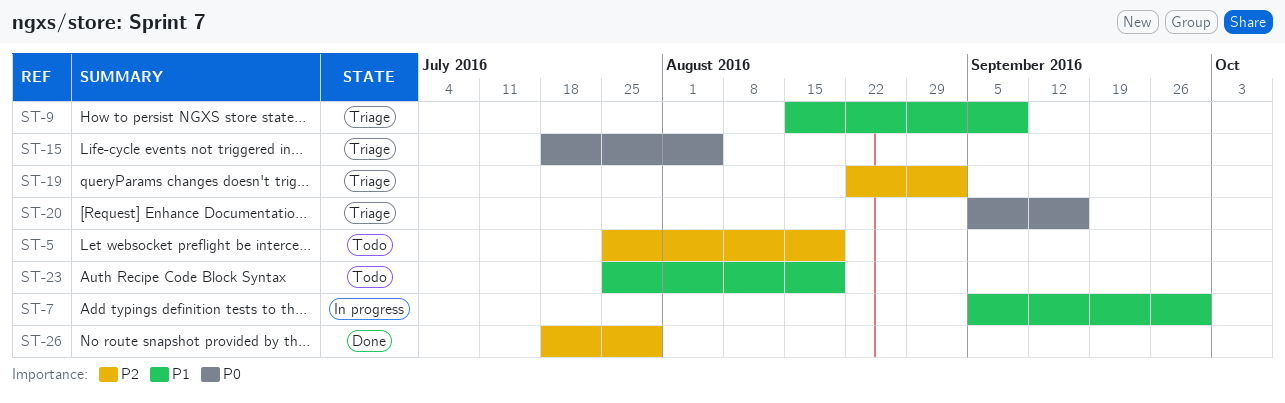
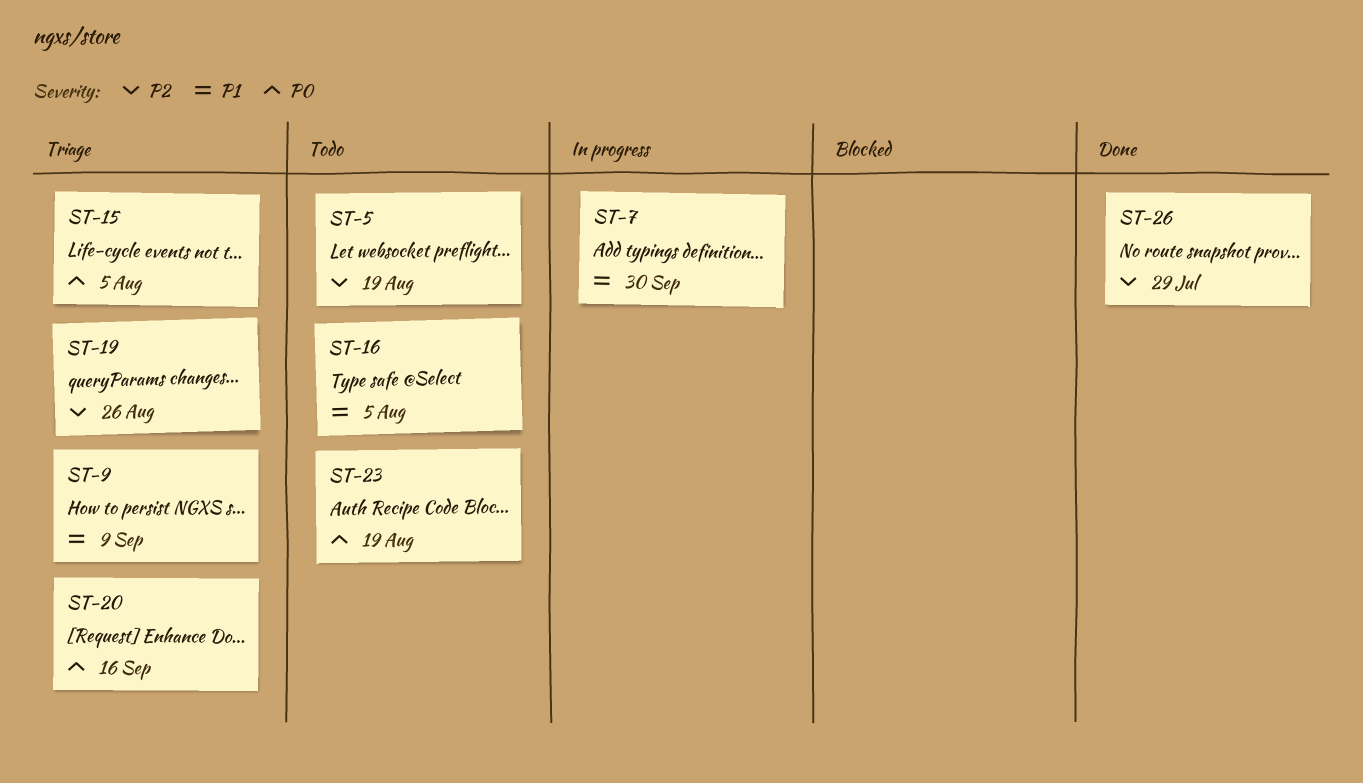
ST-16: none -> present
ST-19, due: Sep 2 -> Aug 26
ST-23, priority: P1 -> P0

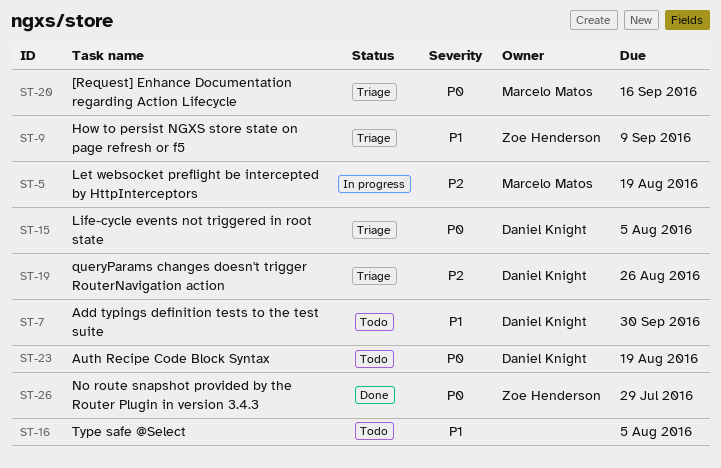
ST-5, status: Todo -> In progress
ST-7, status: In progress -> Todo
ST-26, priority: P2 -> P0

